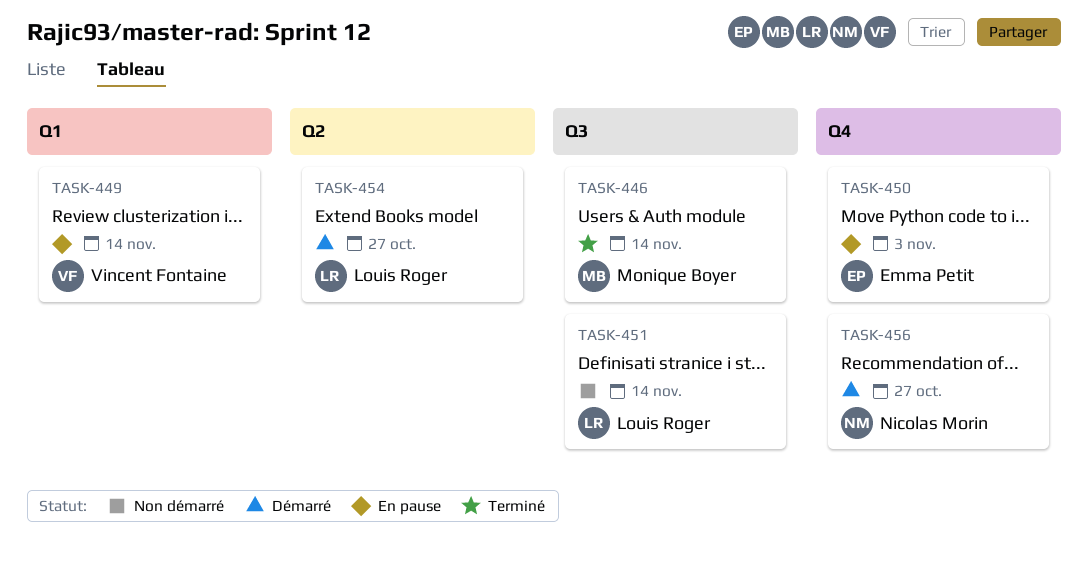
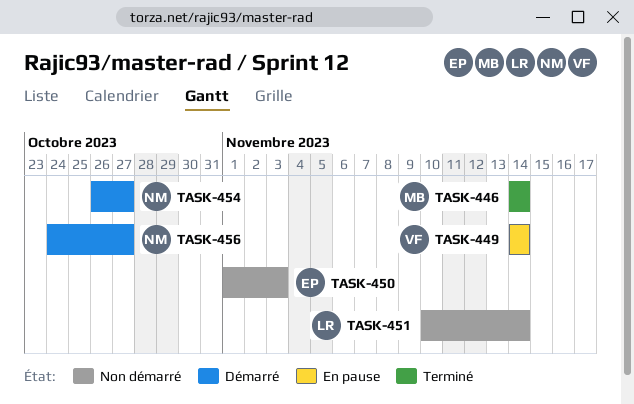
TASK-450, status: En pause -> Non démarré
TASK-454, owner: Louis Roger -> Nicolas Morin

